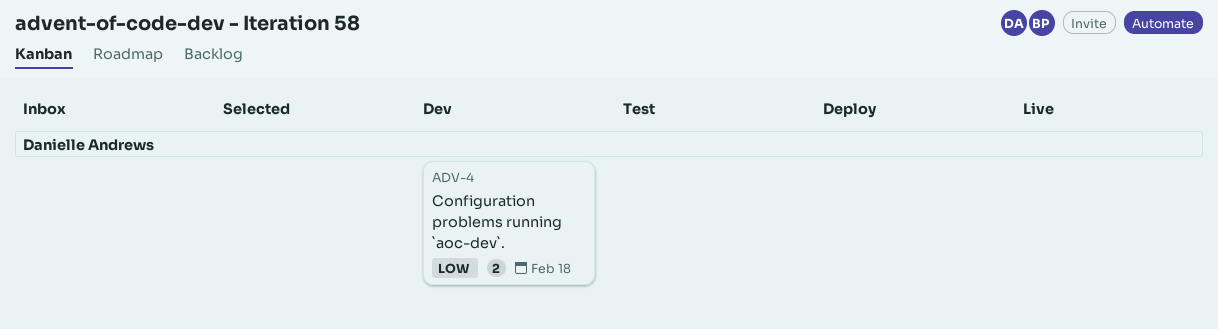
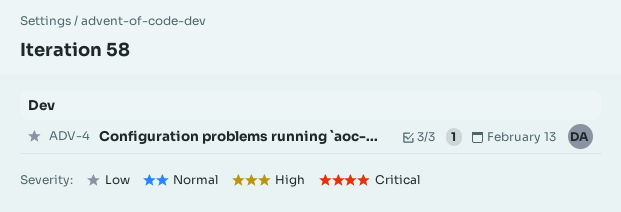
ADV-4, estimate: 2 -> 1
ADV-4, due: Feb 18 -> Feb 13

